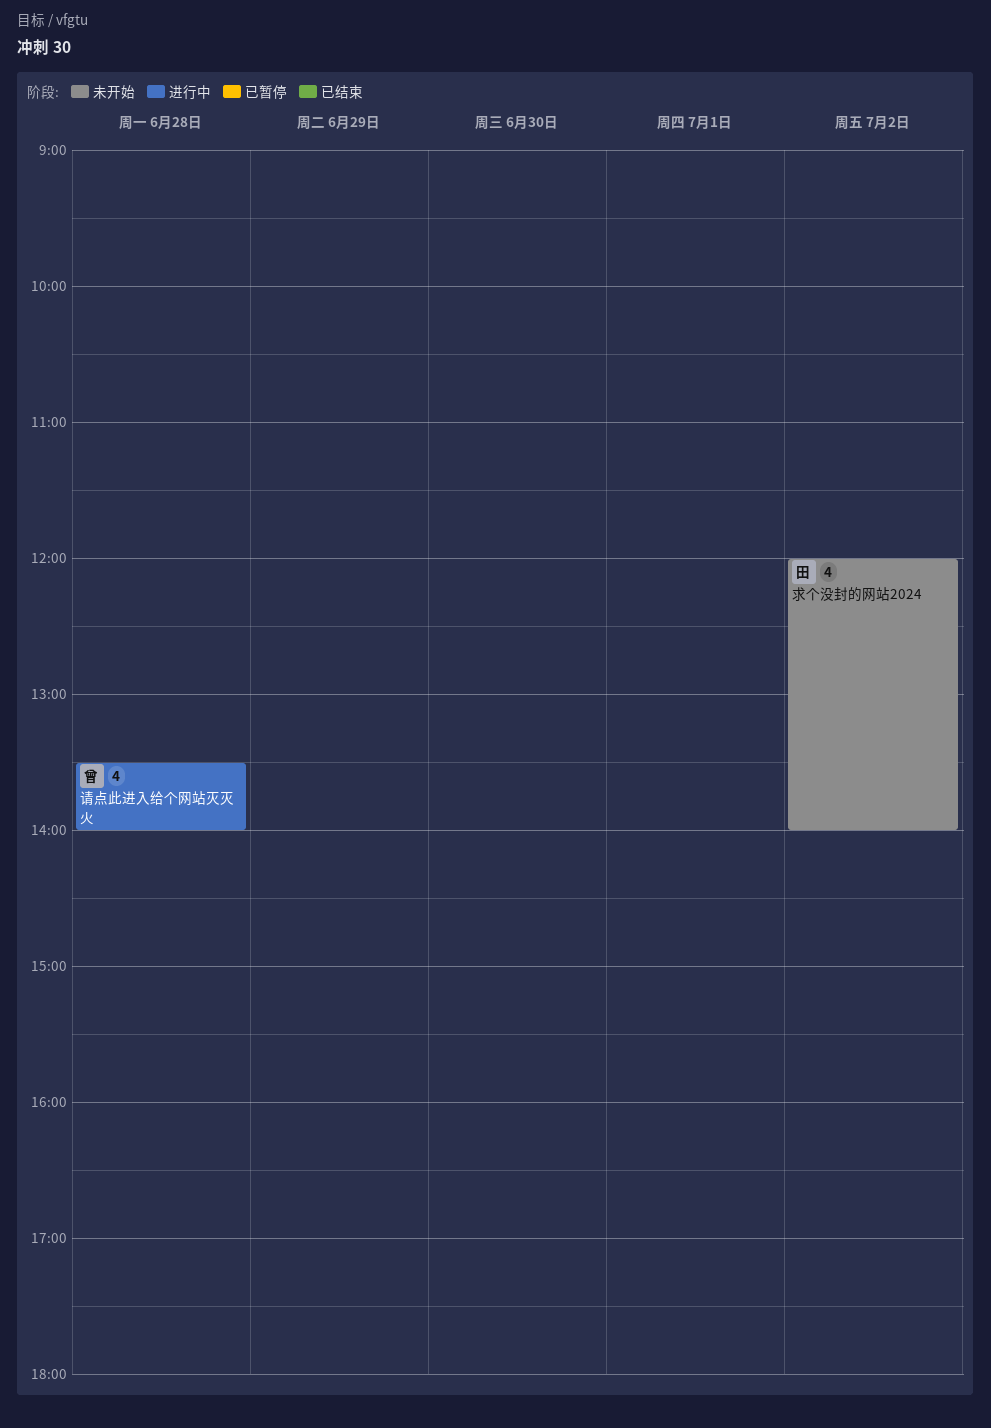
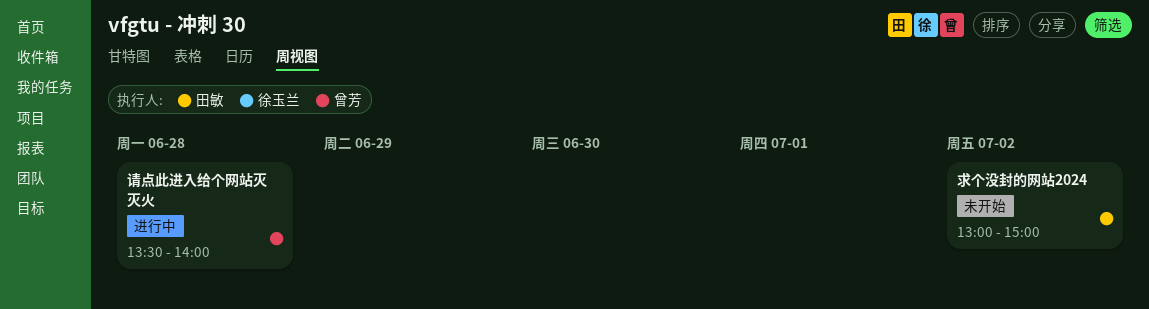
求个没封的网站2024, begins: 12:00 -> 13:00
求个没封的网站2024, ends: 14:00 -> 15:00

